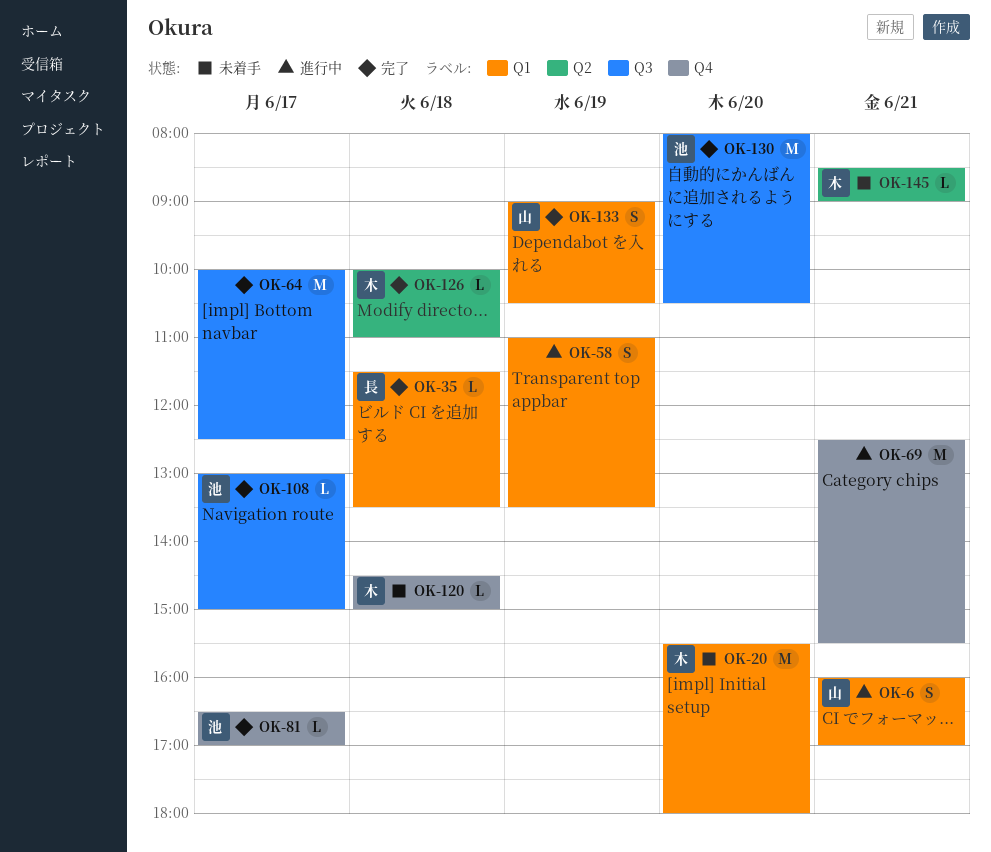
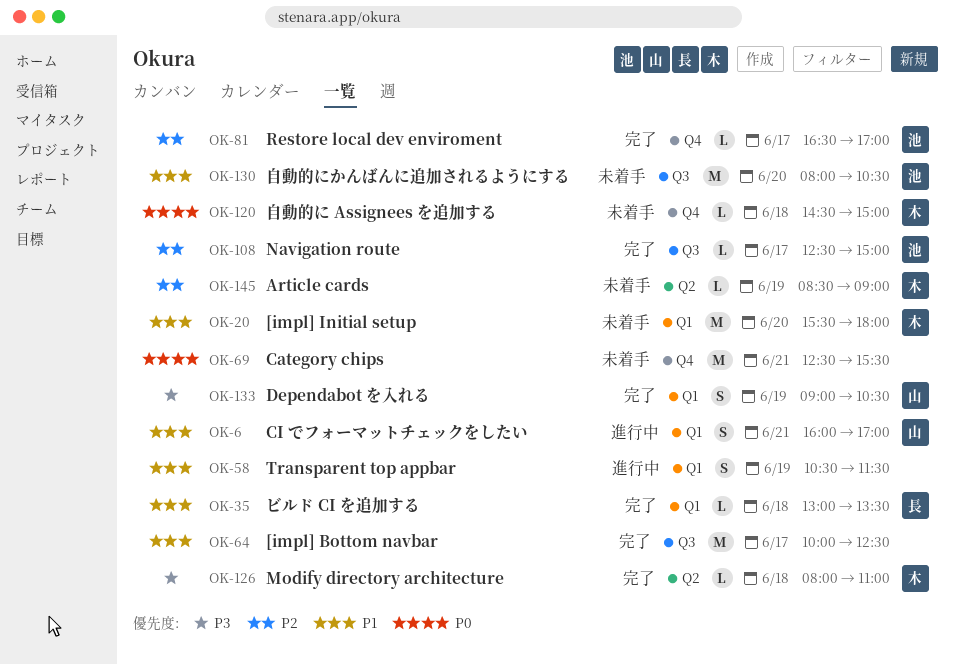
OK-35, begins: 11:30 -> 13:00
OK-58, begins: 11:00 -> 10:30
OK-58, ends: 13:30 -> 11:30
OK-69, status: 進行中 -> 未着手
OK-108, begins: 13:00 -> 12:30
OK-126, begins: 10:00 -> 08:00
OK-130, status: 完了 -> 未着手
OK-145, day: Jun 21 -> Jun 19

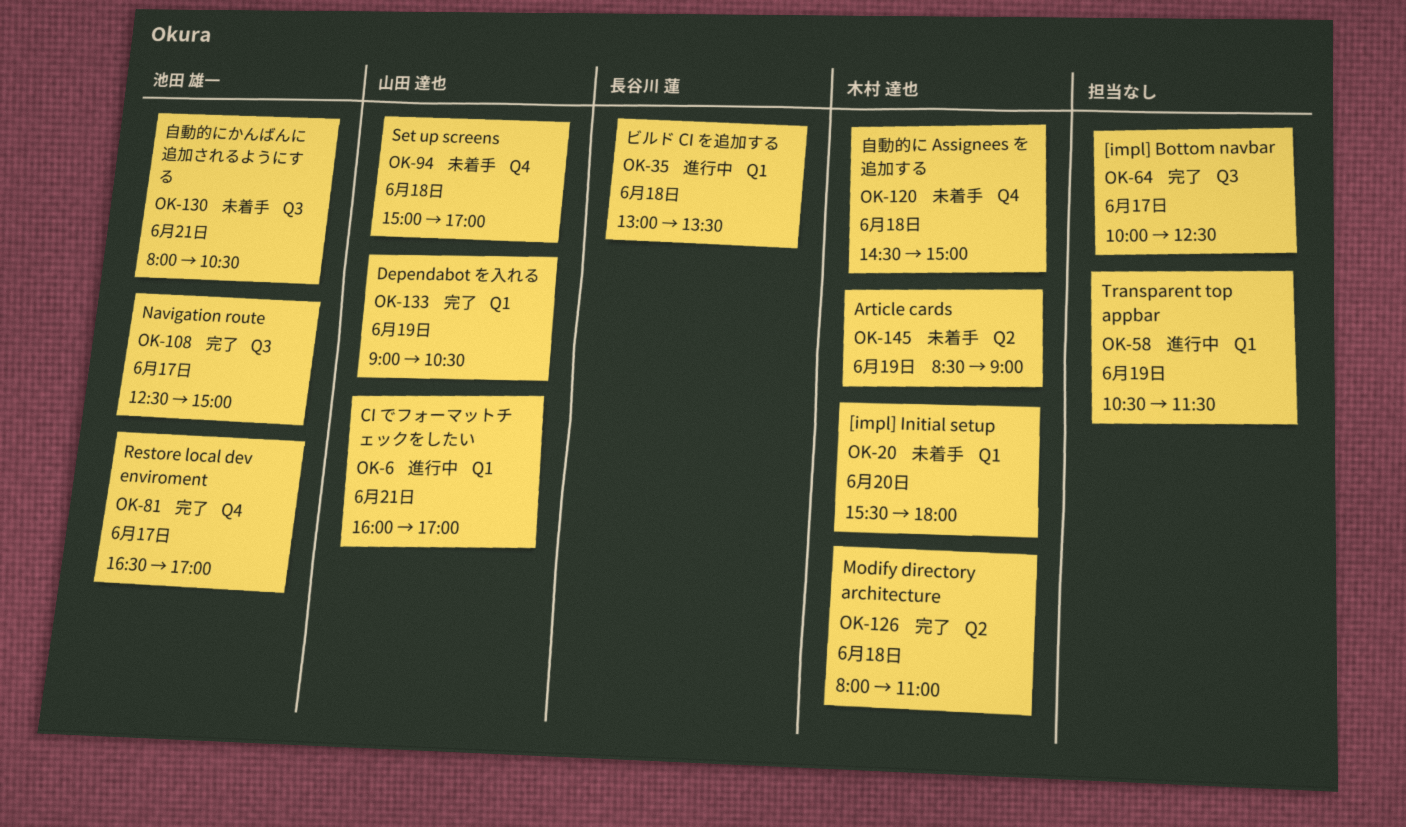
OK-35, status: 完了 -> 進行中
OK-69: present -> none
OK-94: none -> present
OK-130, day: Jun 20 -> Jun 21

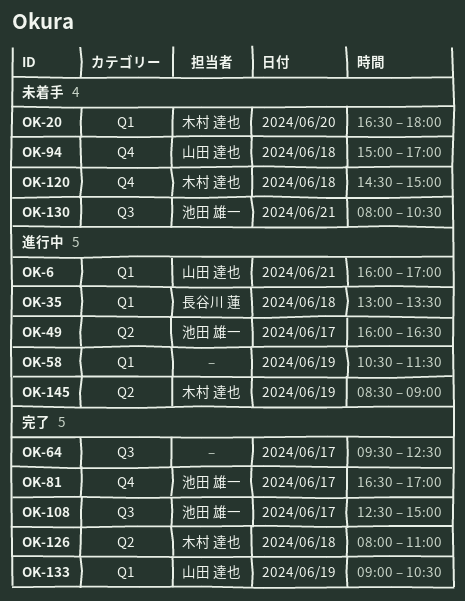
OK-20, begins: 15:30 -> 16:30
OK-49: none -> present
OK-64, begins: 10:00 -> 09:30
OK-145, status: 未着手 -> 進行中

